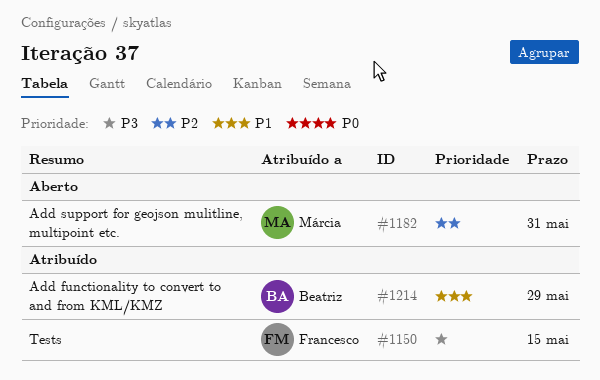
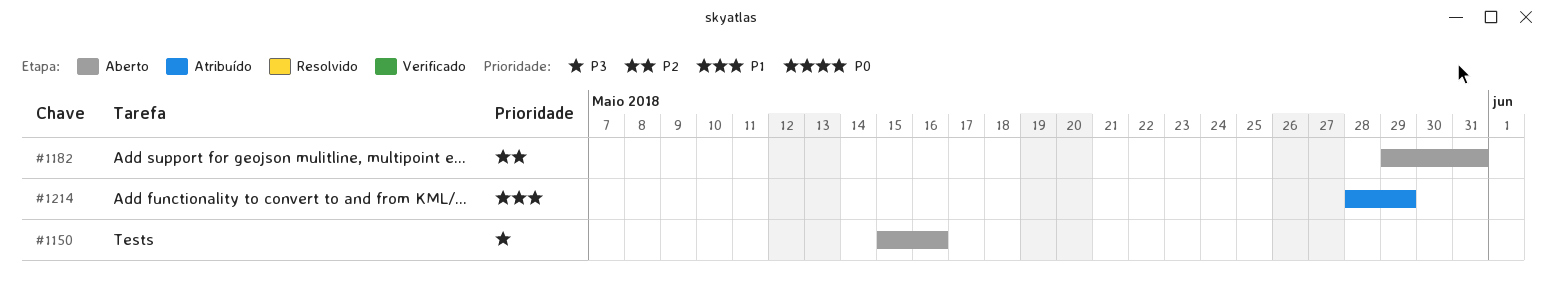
#1150, status: Atribuído -> Aberto
#1150, due: May 15 -> May 16

